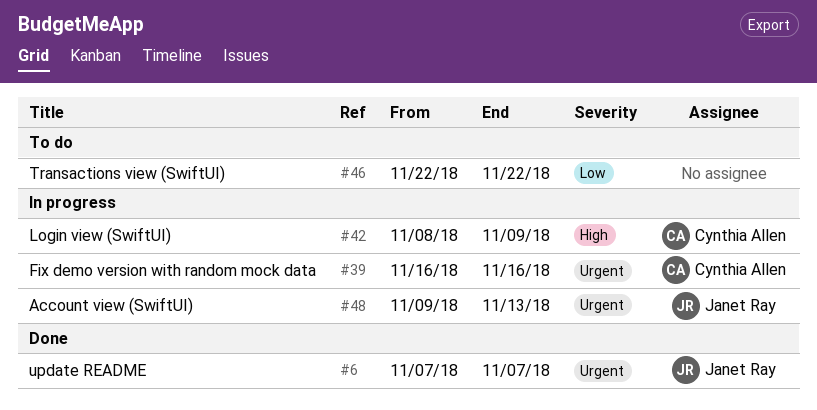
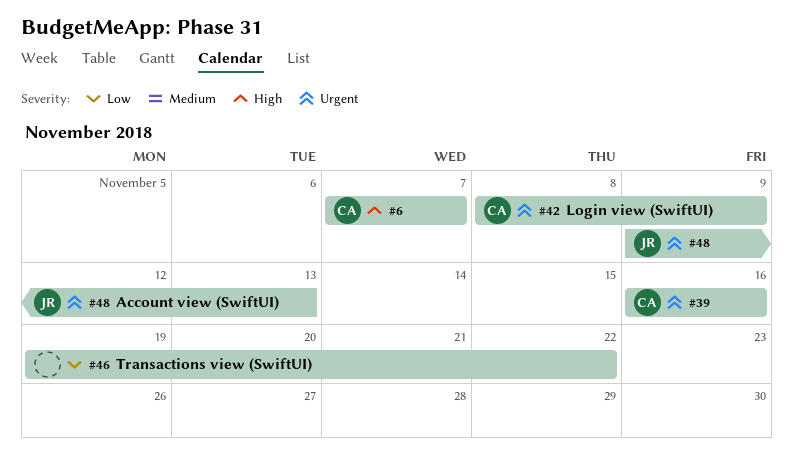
#6, owner: Janet Ray -> Cynthia Allen
#6, priority: Urgent -> High
#42, priority: High -> Urgent
#46, start: Nov 22 -> Nov 19

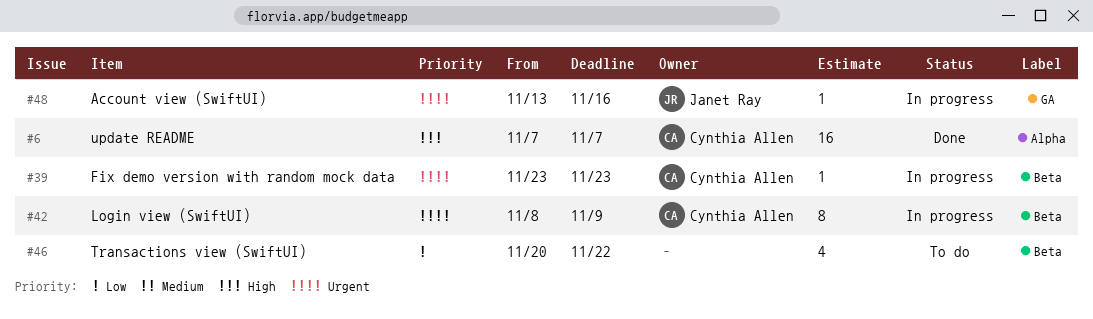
#39, start: Nov 16 -> Nov 23
#39, due: Nov 16 -> Nov 23
#46, start: Nov 19 -> Nov 20
#48, start: Nov 9 -> Nov 13
#48, due: Nov 13 -> Nov 16

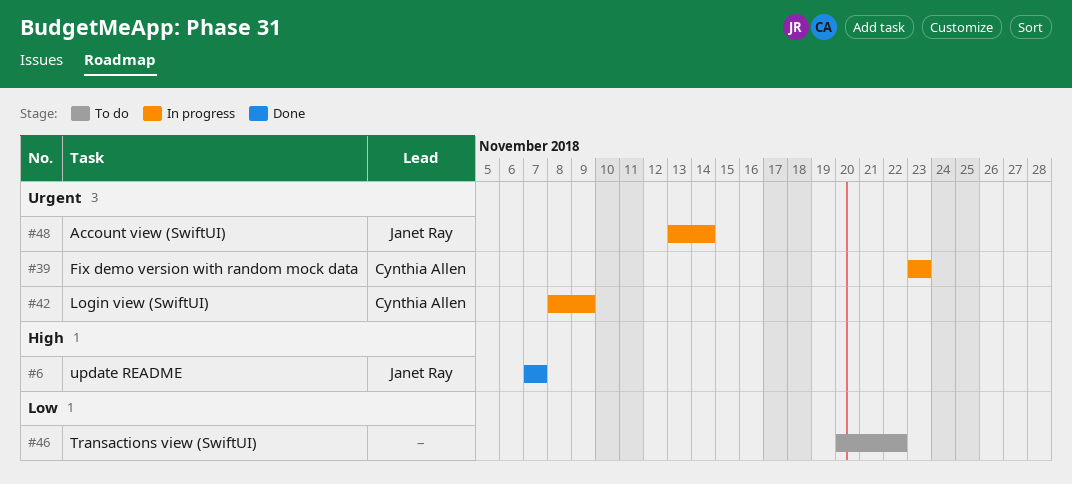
#6, owner: Cynthia Allen -> Janet Ray
#48, due: Nov 16 -> Nov 14

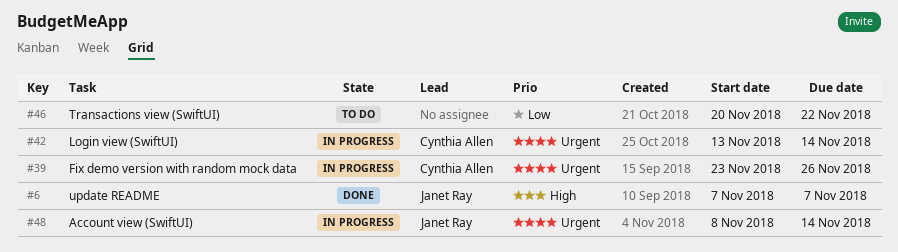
#39, due: Nov 23 -> Nov 26
#42, start: Nov 8 -> Nov 13
#42, due: Nov 9 -> Nov 14
#48, start: Nov 13 -> Nov 8

